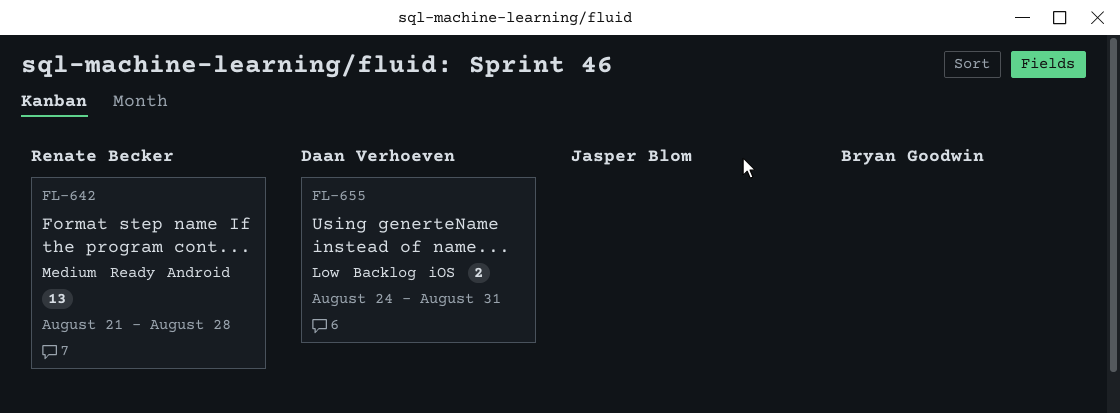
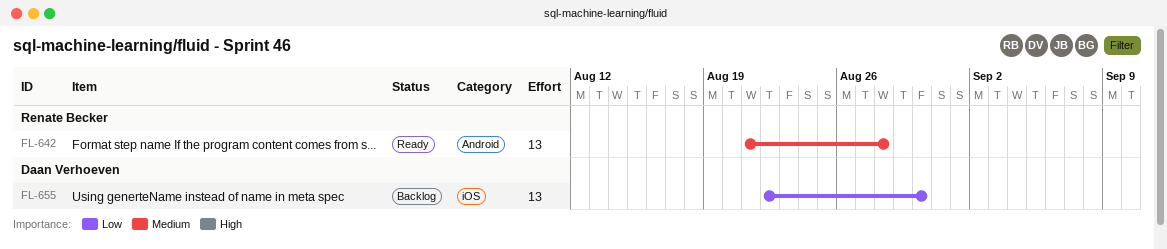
FL-655, estimate: 2 -> 13
FL-655, start: Aug 24 -> Aug 22
FL-655, due: Aug 31 -> Aug 30

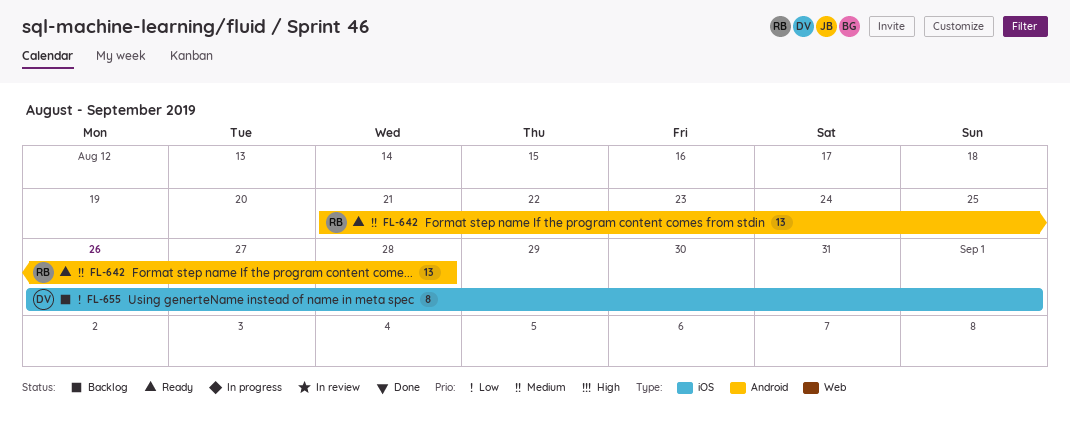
FL-655, estimate: 13 -> 8
FL-655, start: Aug 22 -> Aug 26
FL-655, due: Aug 30 -> Sep 1

